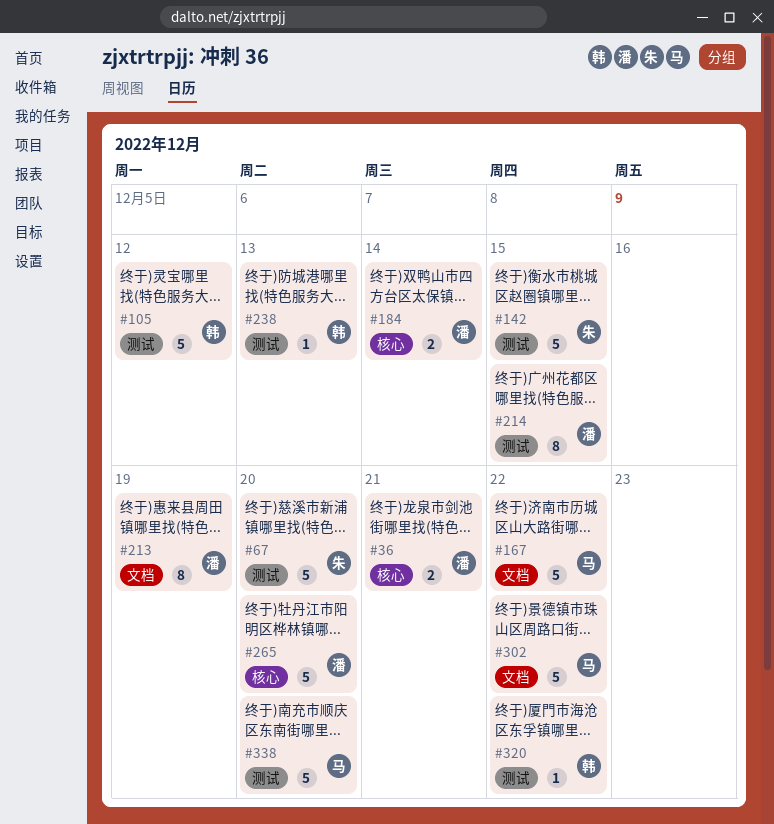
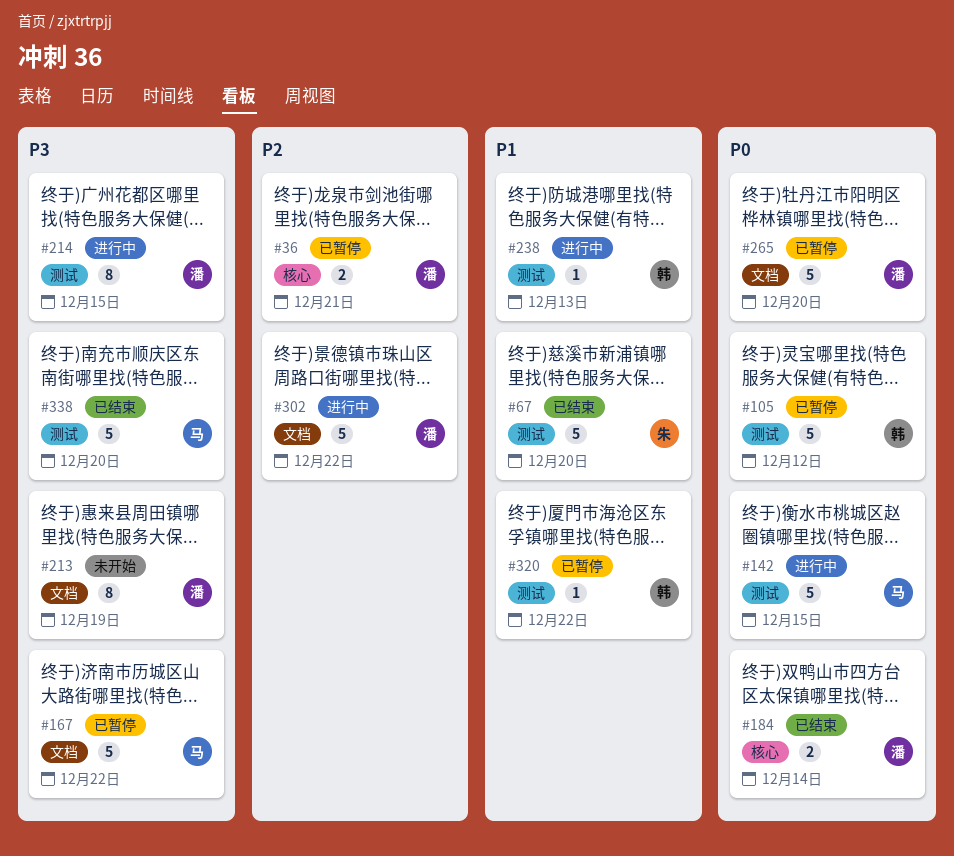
#142, owner: 朱 -> 马
#265, label: 核心 -> 文档
#302, owner: 马 -> 潘

